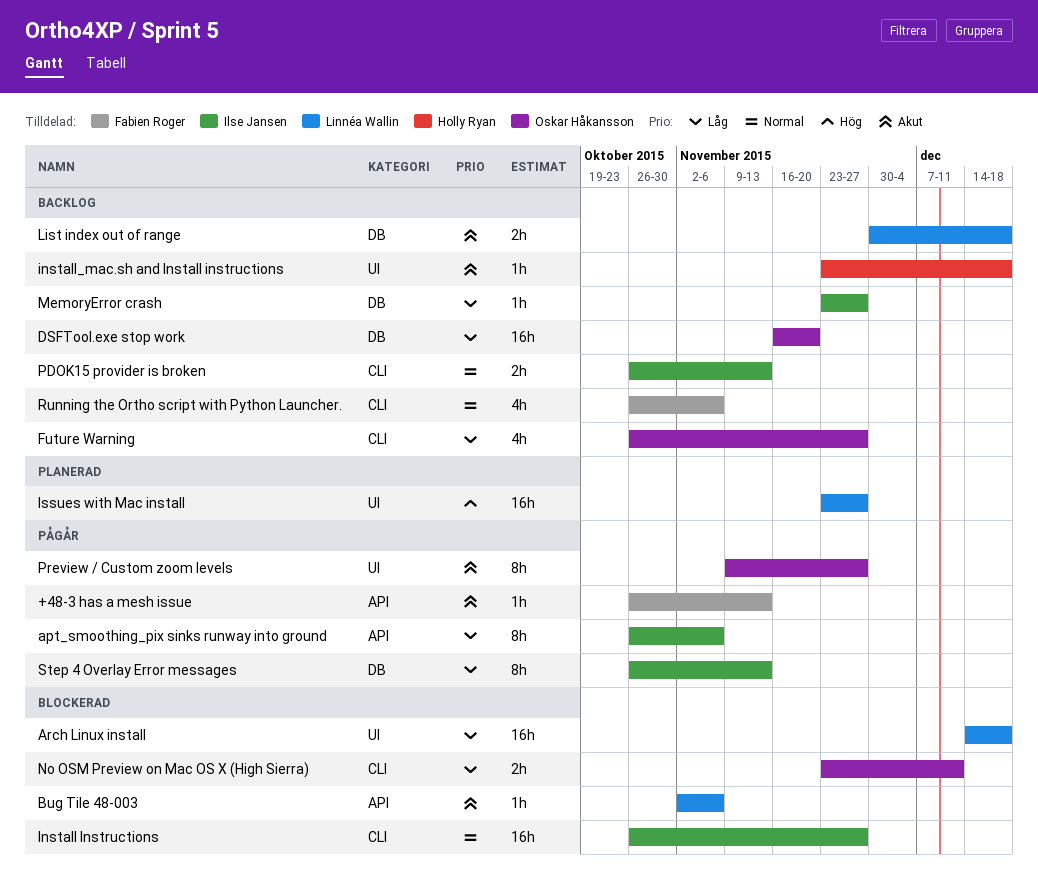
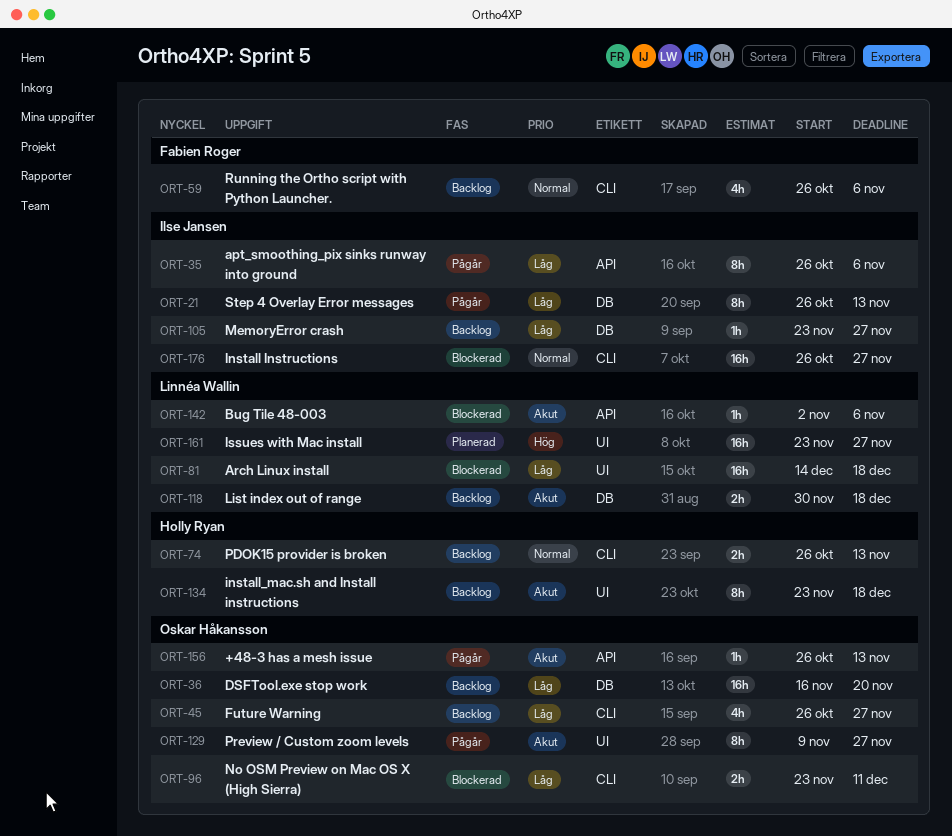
+48-3 has a mesh issue, owner: Fabien Roger -> Oskar Håkansson
install_mac.sh and Install instructions, estimate: 1h -> 8h
PDOK15 provider is broken, owner: Ilse Jansen -> Holly Ryan

